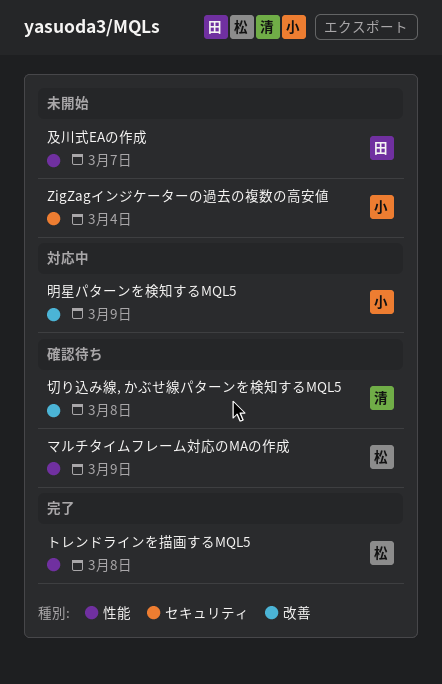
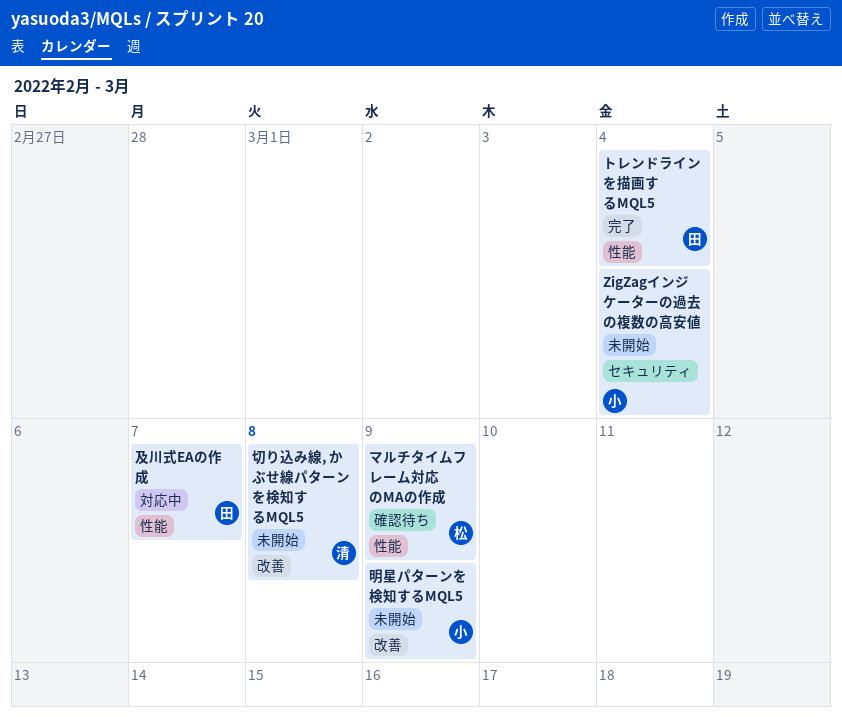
トレンドラインを描画するMQL5, owner: 松 -> 田
トレンドラインを描画するMQL5, due: Mar 8 -> Mar 4
切り込み線, かぶせ線パターンを検知するMQL5, status: 確認待ち -> 未開始
及川式EAの作成, status: 未開始 -> 対応中
明星パターンを検知するMQL5, status: 対応中 -> 未開始

